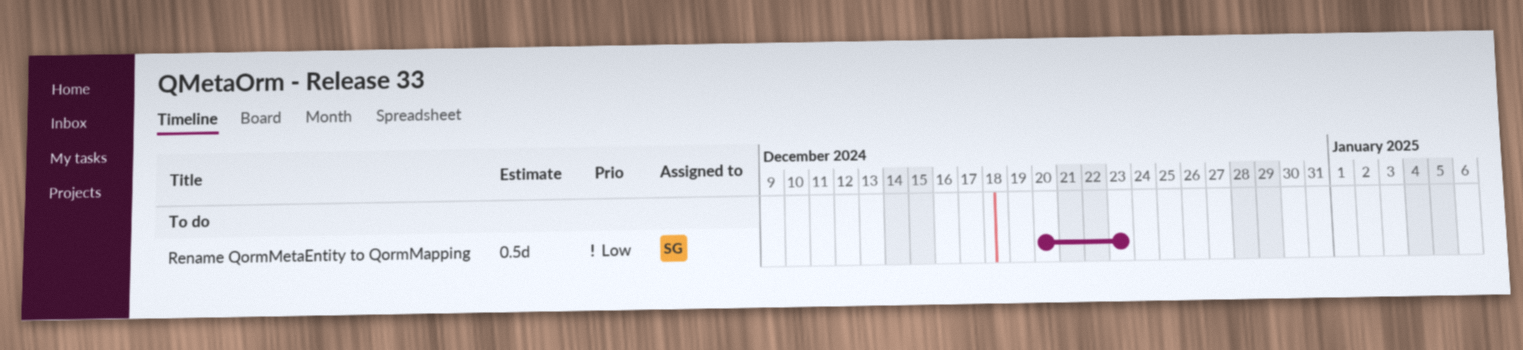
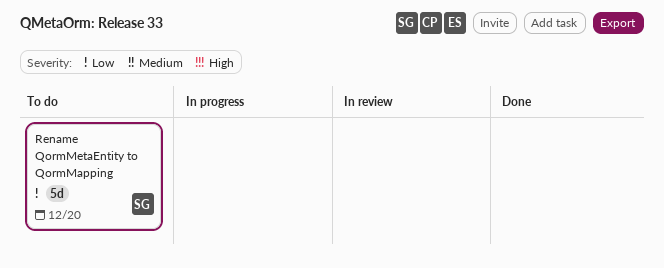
Rename QormMetaEntity to QormMapping, estimate: 0.5d -> 5d
Rename QormMetaEntity to QormMapping, due: Dec 23 -> Dec 20

